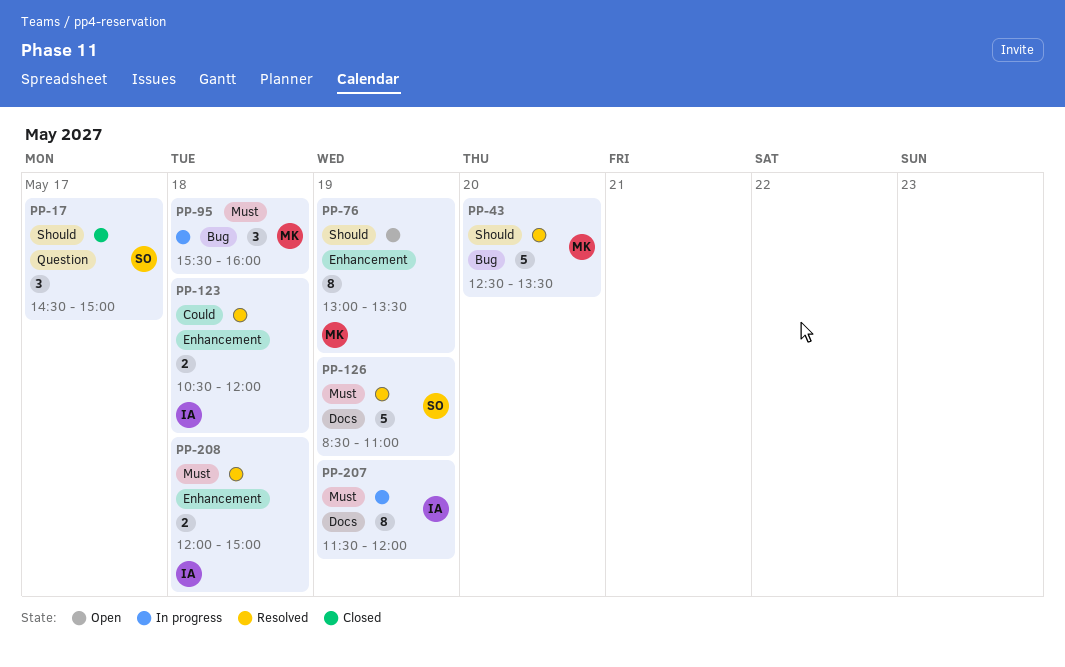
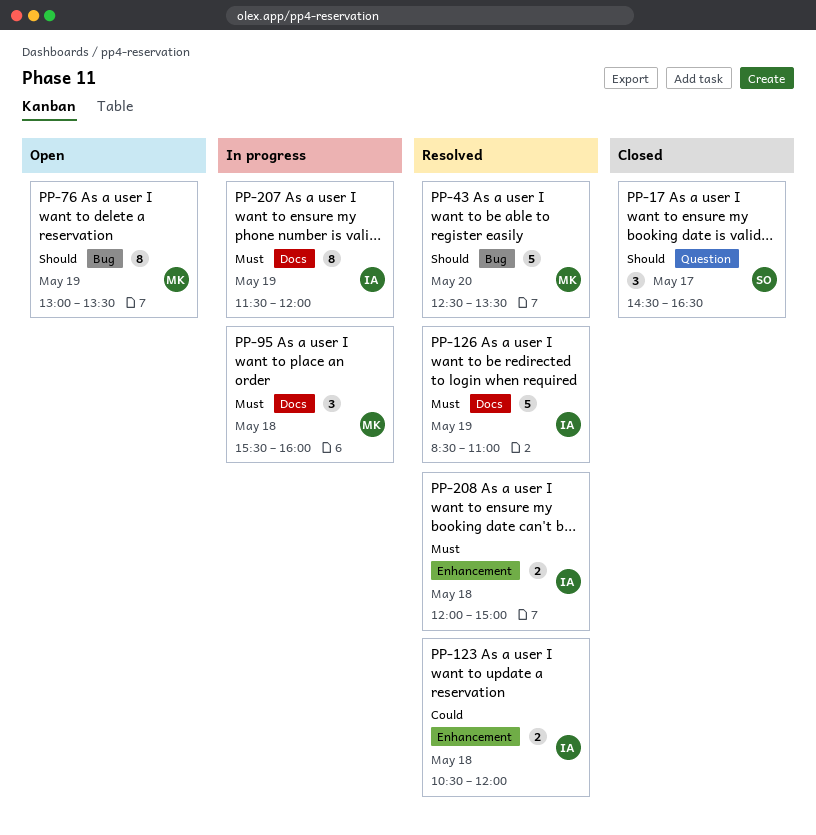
PP-17, ends: 15:00 -> 16:30
PP-76, label: Enhancement -> Bug
PP-95, label: Bug -> Docs
PP-126, owner: SO -> IA

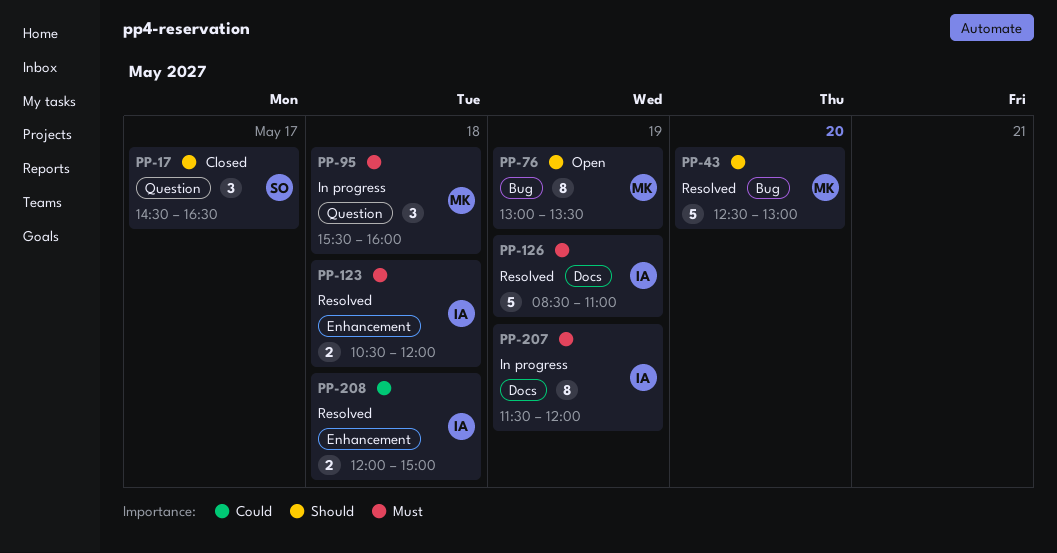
PP-43, ends: 13:30 -> 13:00
PP-95, label: Docs -> Question
PP-123, priority: Could -> Must
PP-208, priority: Must -> Could

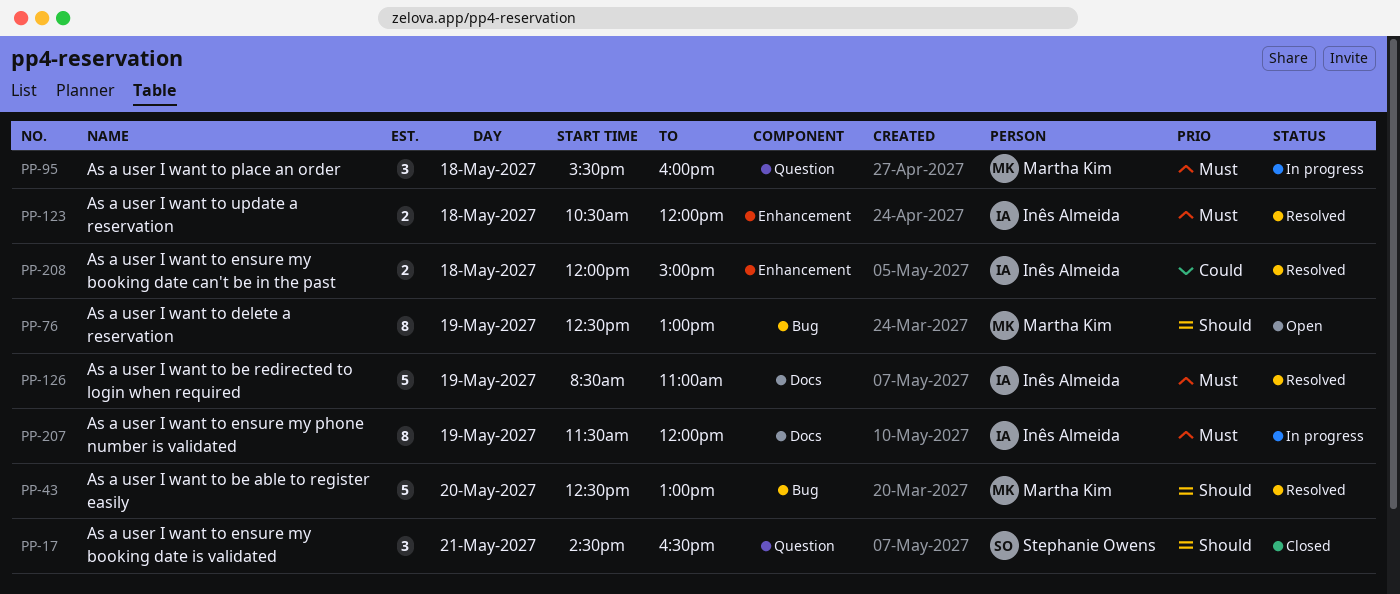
PP-17, day: May 17 -> May 21
PP-76, begins: 13:00 -> 12:30
PP-76, ends: 13:30 -> 13:00

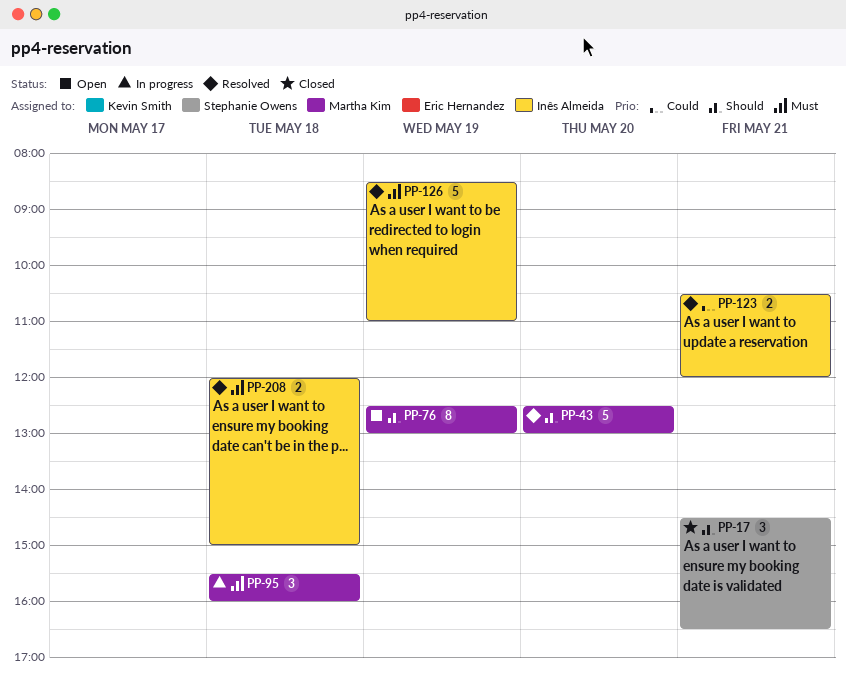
PP-123, priority: Must -> Could
PP-123, day: May 18 -> May 21
PP-207: present -> none
PP-208, priority: Could -> Must

